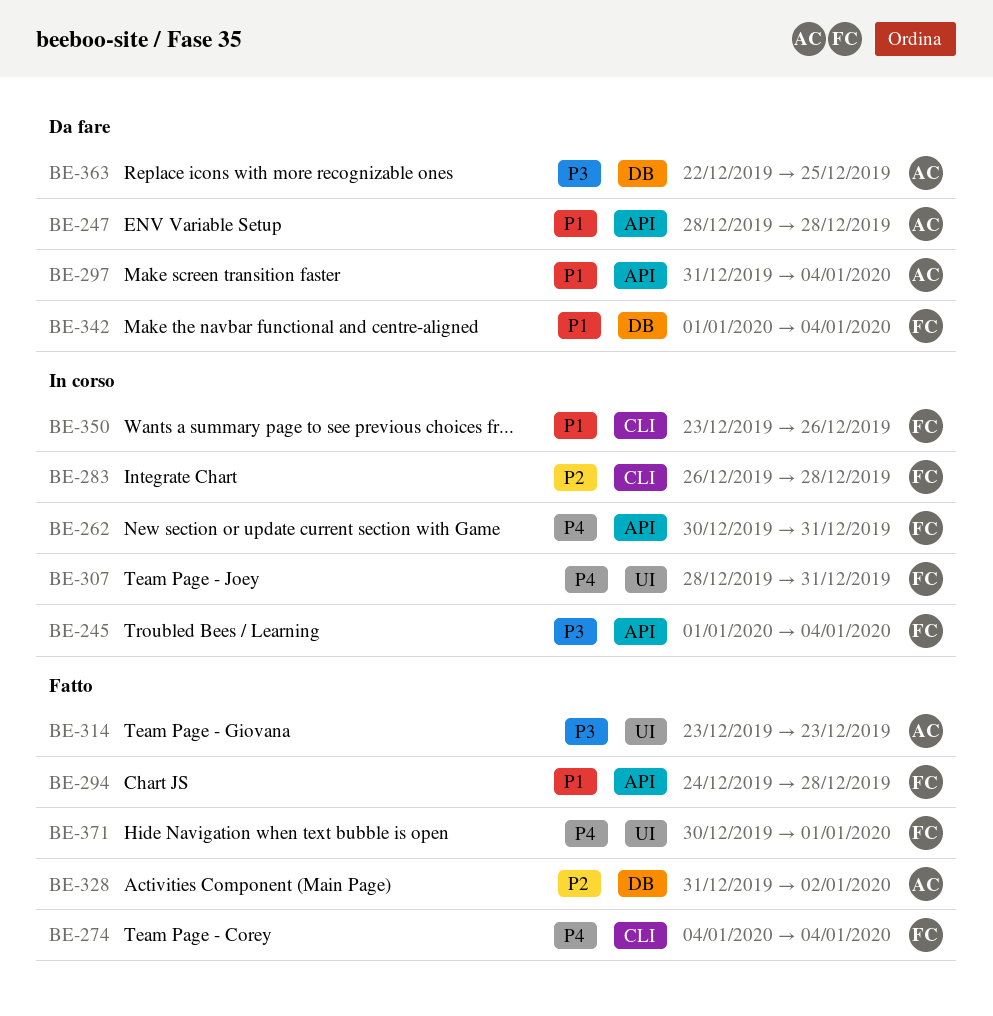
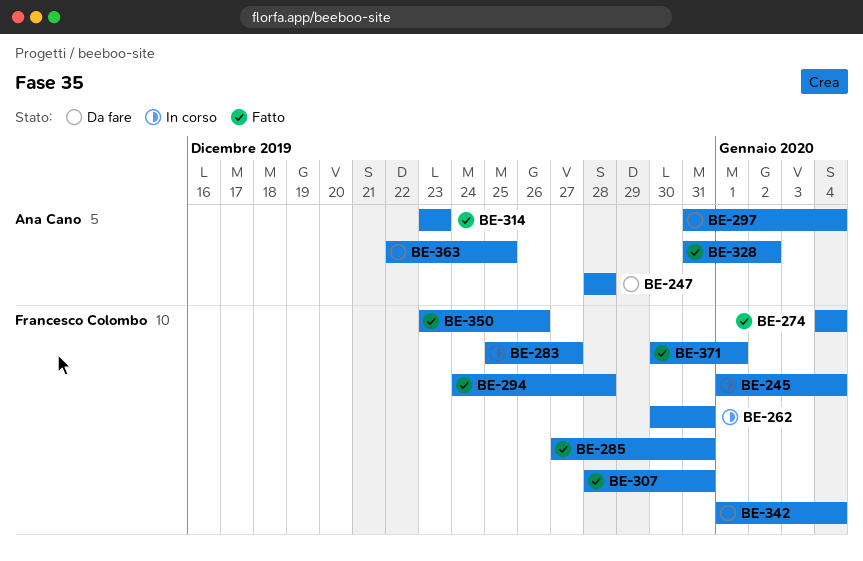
BE-283, start: Dec 26 -> Dec 25
BE-283, due: Dec 28 -> Dec 27
BE-285: none -> present
BE-307, status: In corso -> Fatto
BE-350, status: In corso -> Fatto

